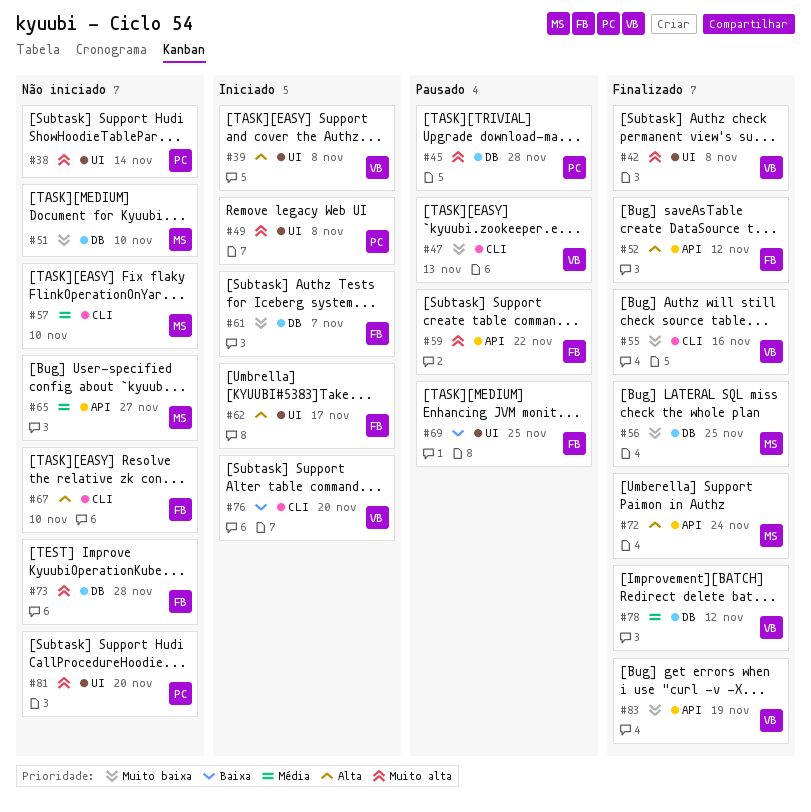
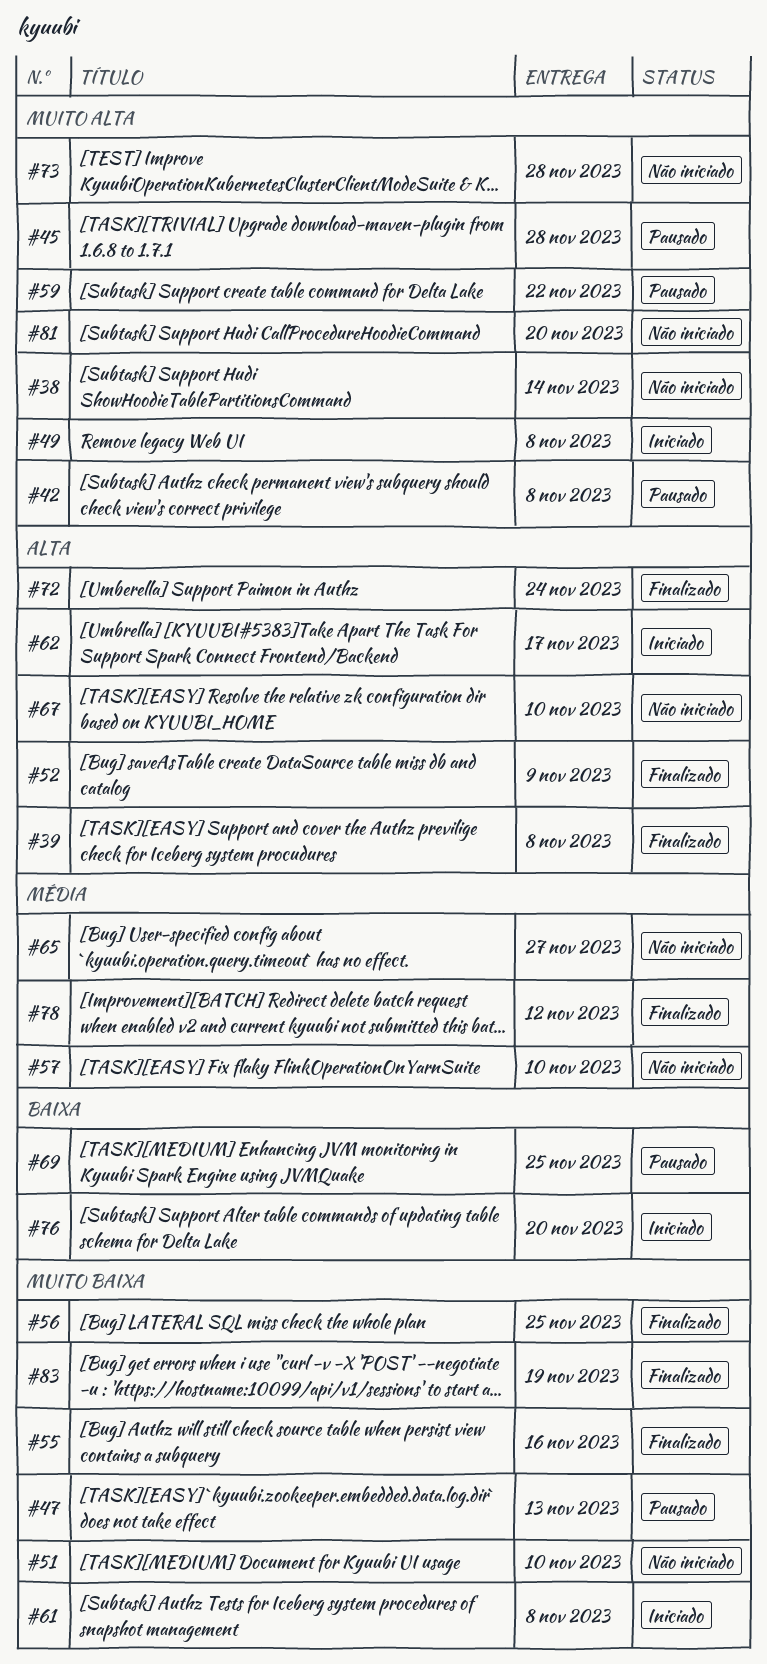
#39, status: Iniciado -> Finalizado
#42, status: Finalizado -> Pausado
#52, due: Nov 12 -> Nov 9
#61, due: Nov 7 -> Nov 8

